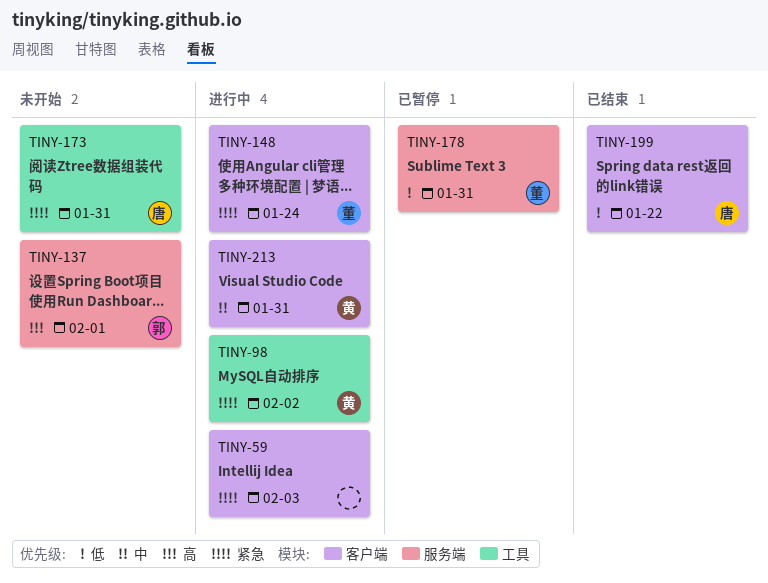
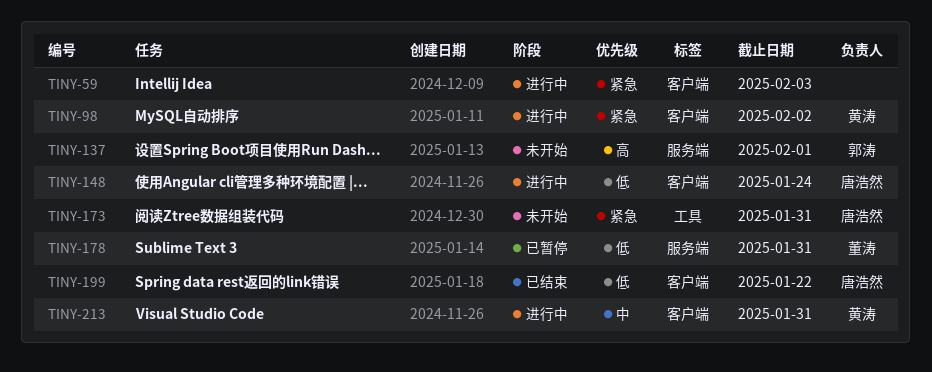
TINY-98, label: 工具 -> 客户端
TINY-148, owner: 董涛 -> 唐浩然
TINY-148, priority: 紧急 -> 低

